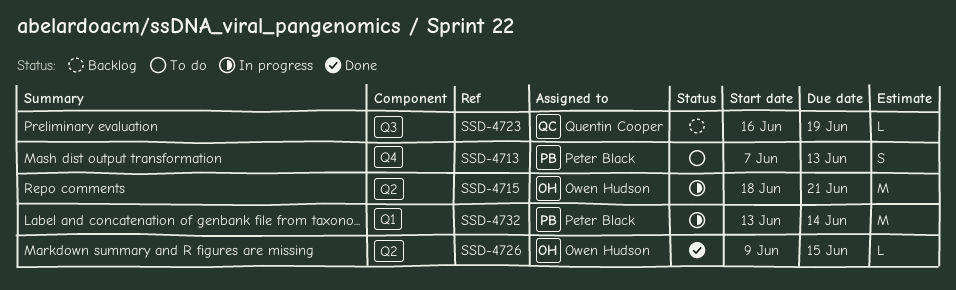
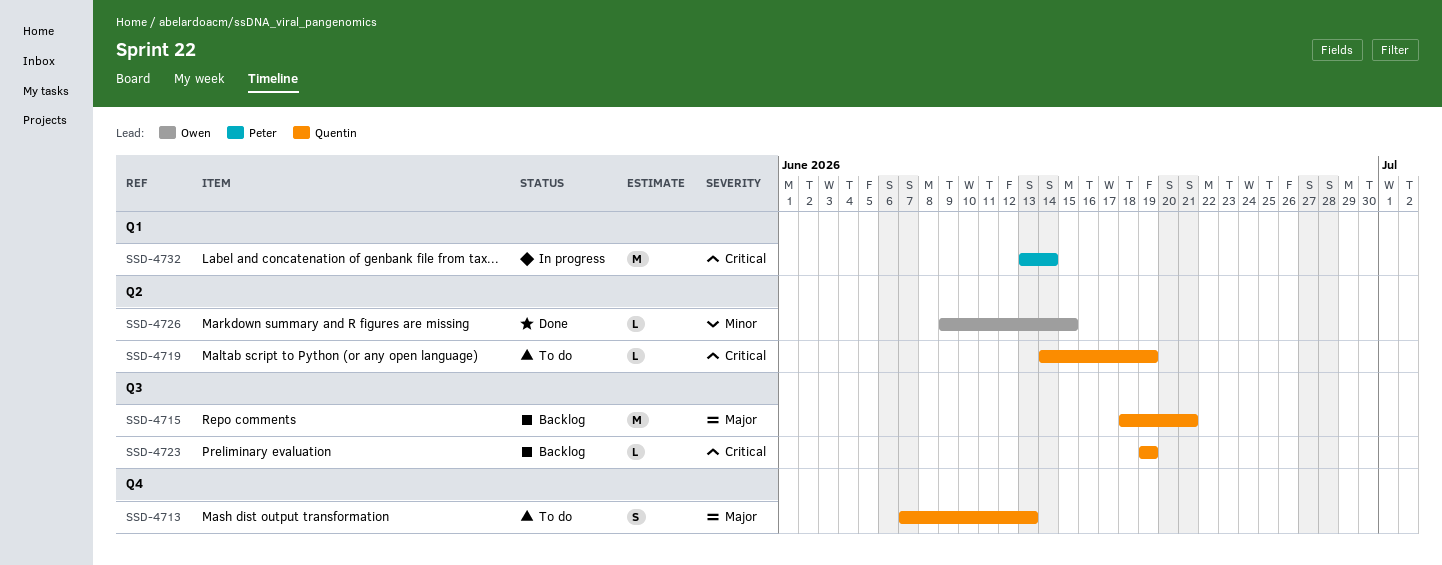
SSD-4713, owner: Peter Black -> Quentin Cooper
SSD-4715, status: In progress -> Backlog
SSD-4715, owner: Owen Hudson -> Quentin Cooper
SSD-4715, label: Q2 -> Q3
SSD-4719: none -> present
SSD-4723, start: Jun 16 -> Jun 19

